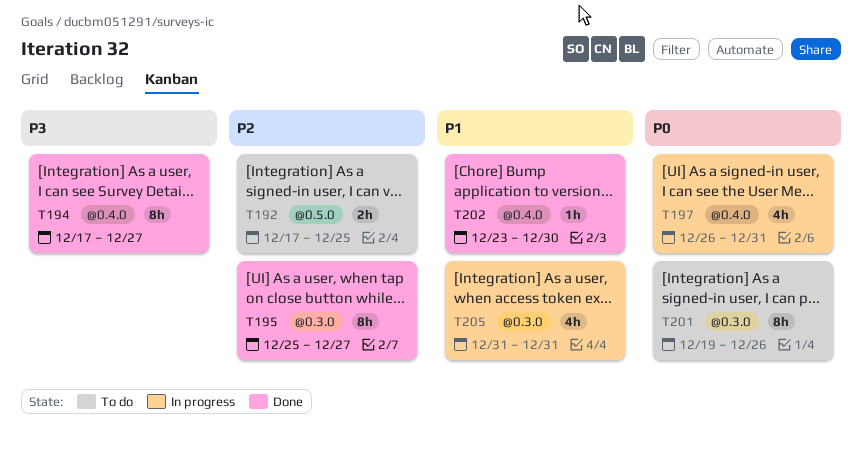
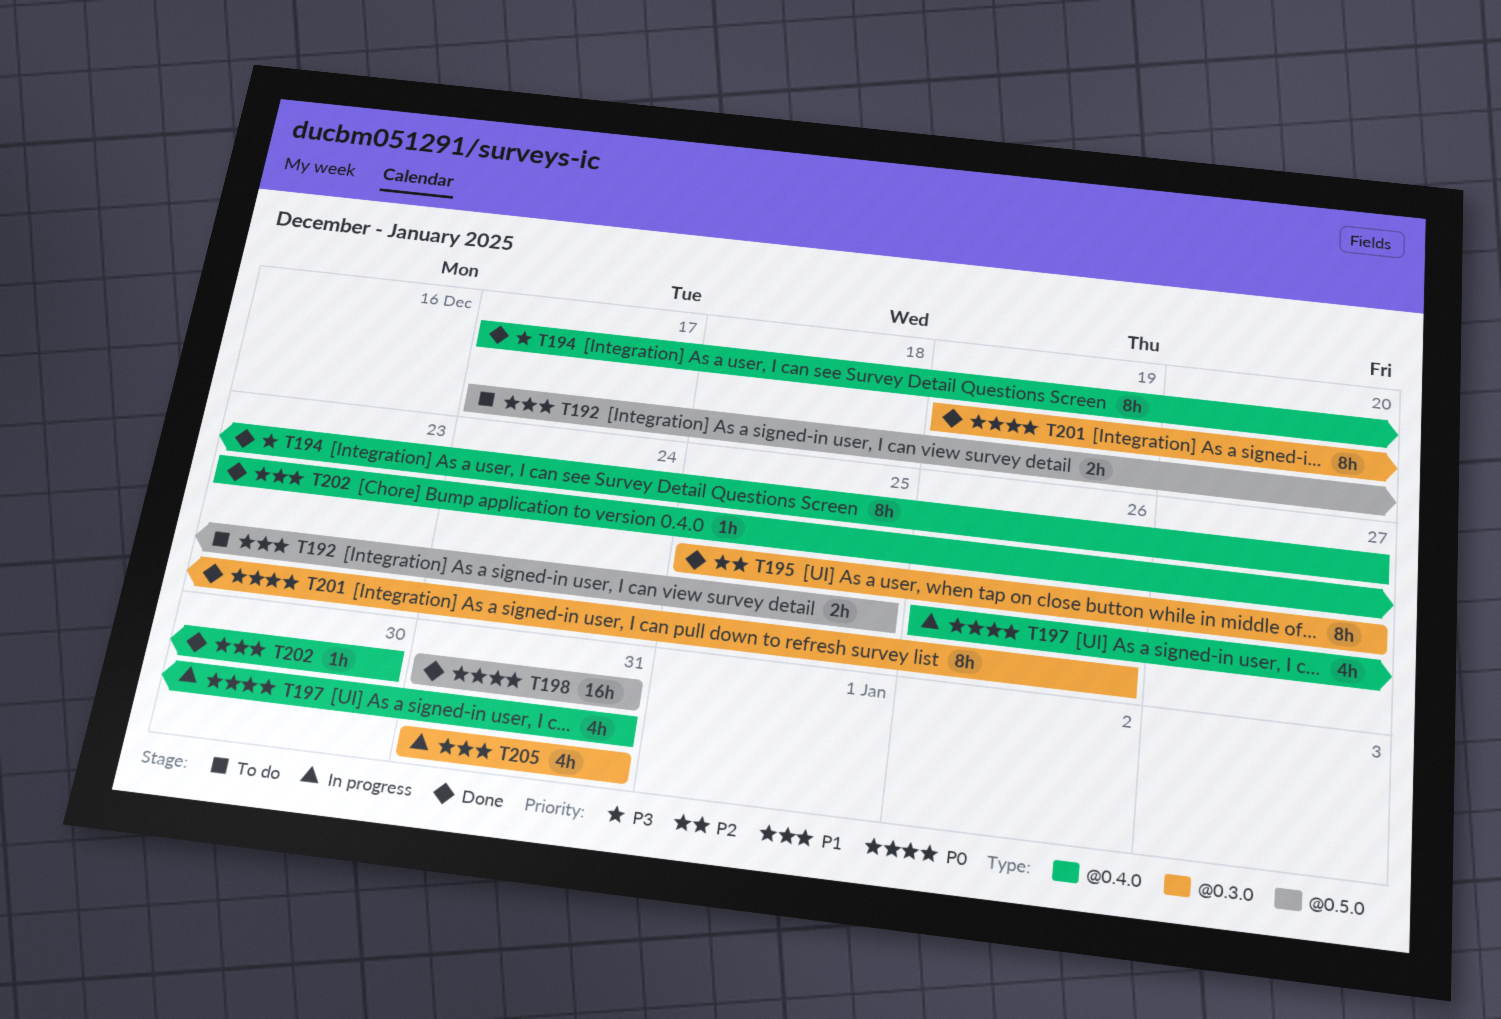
T192, priority: P2 -> P1
T198: none -> present
T201, status: To do -> Done

